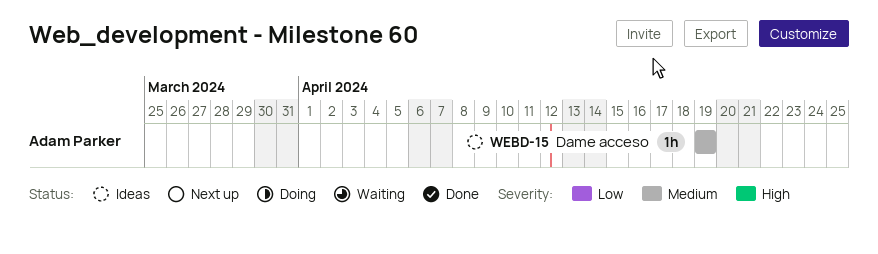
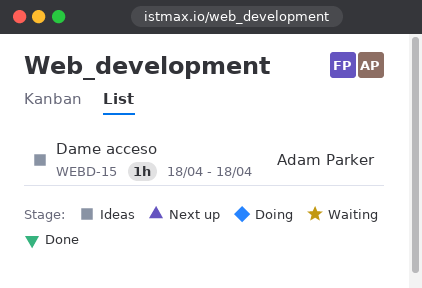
WEBD-15, start: Apr 19 -> Apr 18
WEBD-15, due: Apr 19 -> Apr 18

